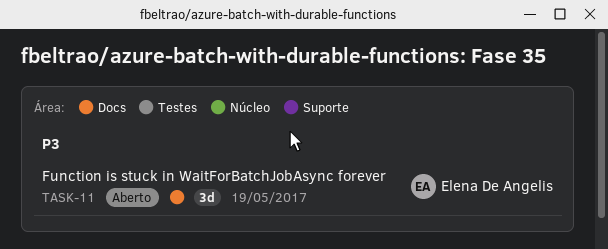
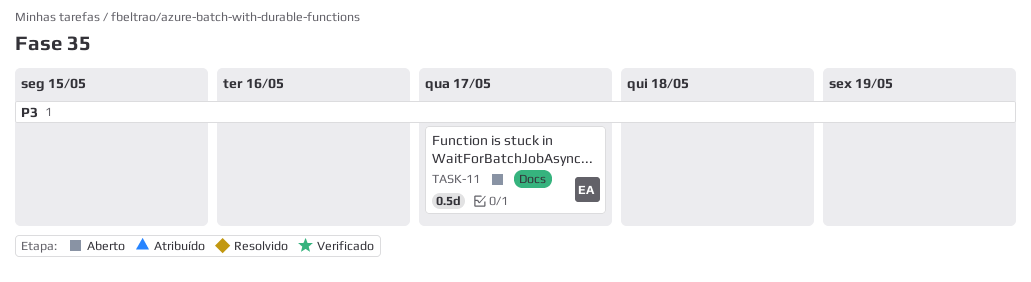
TASK-11, estimate: 3d -> 0.5d
TASK-11, due: May 19 -> May 17

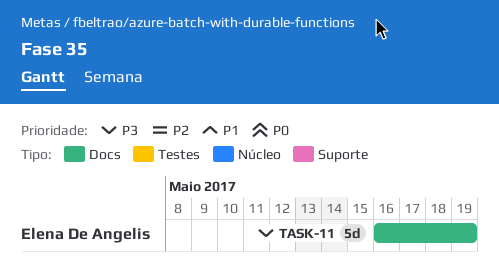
TASK-11, estimate: 0.5d -> 5d
TASK-11, due: May 17 -> May 19

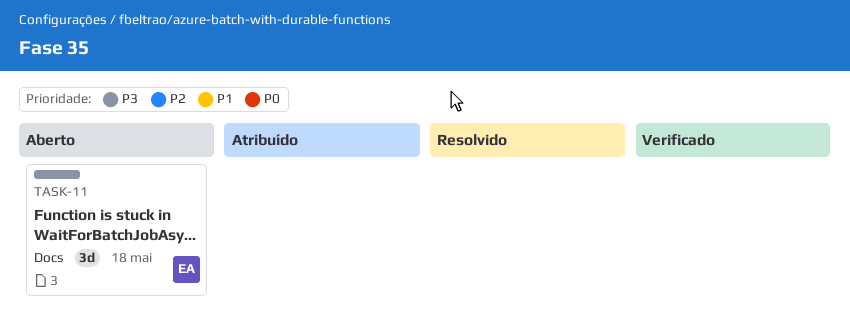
TASK-11, estimate: 5d -> 3d
TASK-11, due: May 19 -> May 18

